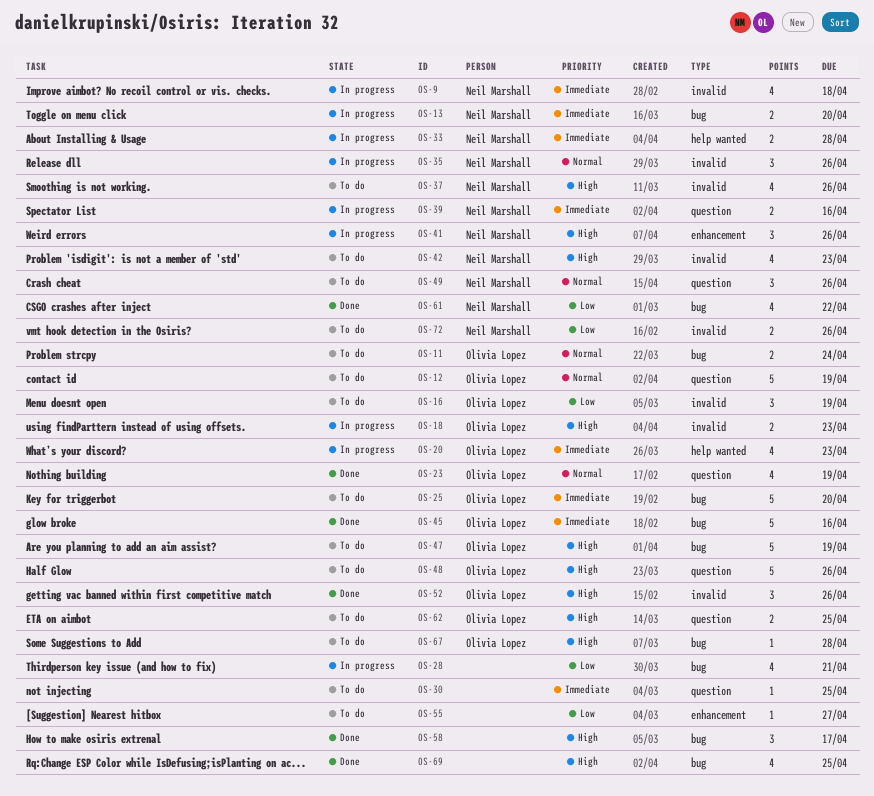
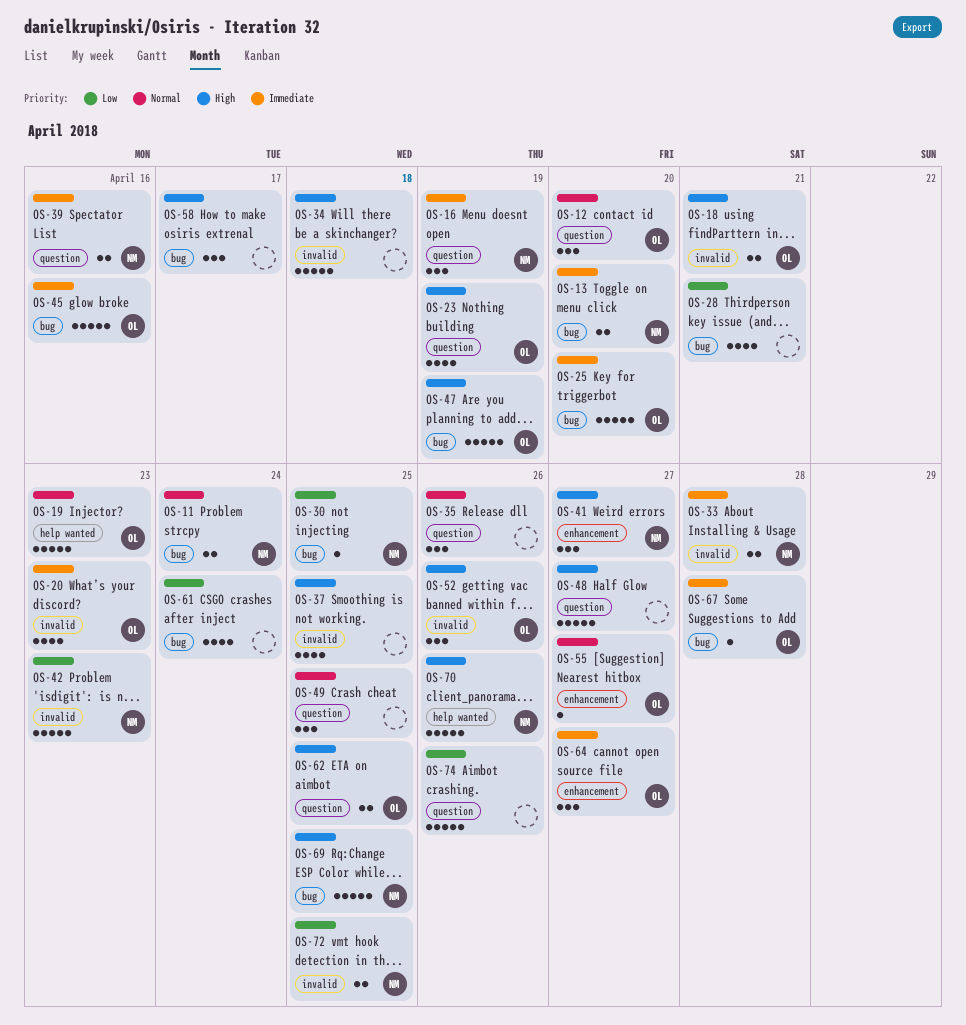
OS-9: present -> none
OS-11, owner: Olivia Lopez -> Neil Marshall
OS-12, estimate: 5 -> 3
OS-12, due: Apr 19 -> Apr 20
OS-16, owner: Olivia Lopez -> Neil Marshall
OS-16, priority: Low -> Immediate
OS-16, label: invalid -> question
OS-18, due: Apr 23 -> Apr 21
OS-19: none -> present
OS-20, label: help wanted -> invalid
OS-23, priority: Normal -> High
OS-30, owner: none -> Neil Marshall
OS-30, priority: Immediate -> Low
OS-30, label: question -> bug
OS-33, label: help wanted -> invalid
OS-34: none -> present
OS-35, owner: Neil Marshall -> none
OS-35, label: invalid -> question
OS-37, owner: Neil Marshall -> none
OS-37, due: Apr 26 -> Apr 25
OS-41, due: Apr 26 -> Apr 27
OS-42, priority: High -> Low
OS-42, estimate: 4 -> 5
OS-48, owner: Olivia Lopez -> none
OS-48, due: Apr 26 -> Apr 27
OS-49, owner: Neil Marshall -> none
OS-49, due: Apr 26 -> Apr 25
OS-55, owner: none -> Olivia Lopez
OS-55, priority: Low -> Normal
OS-61, owner: Neil Marshall -> none
OS-61, due: Apr 22 -> Apr 24
OS-64: none -> present
OS-67, priority: High -> Immediate
OS-69, owner: none -> Neil Marshall
OS-69, estimate: 4 -> 5
OS-70: none -> present
OS-72, due: Apr 26 -> Apr 25
OS-74: none -> present

